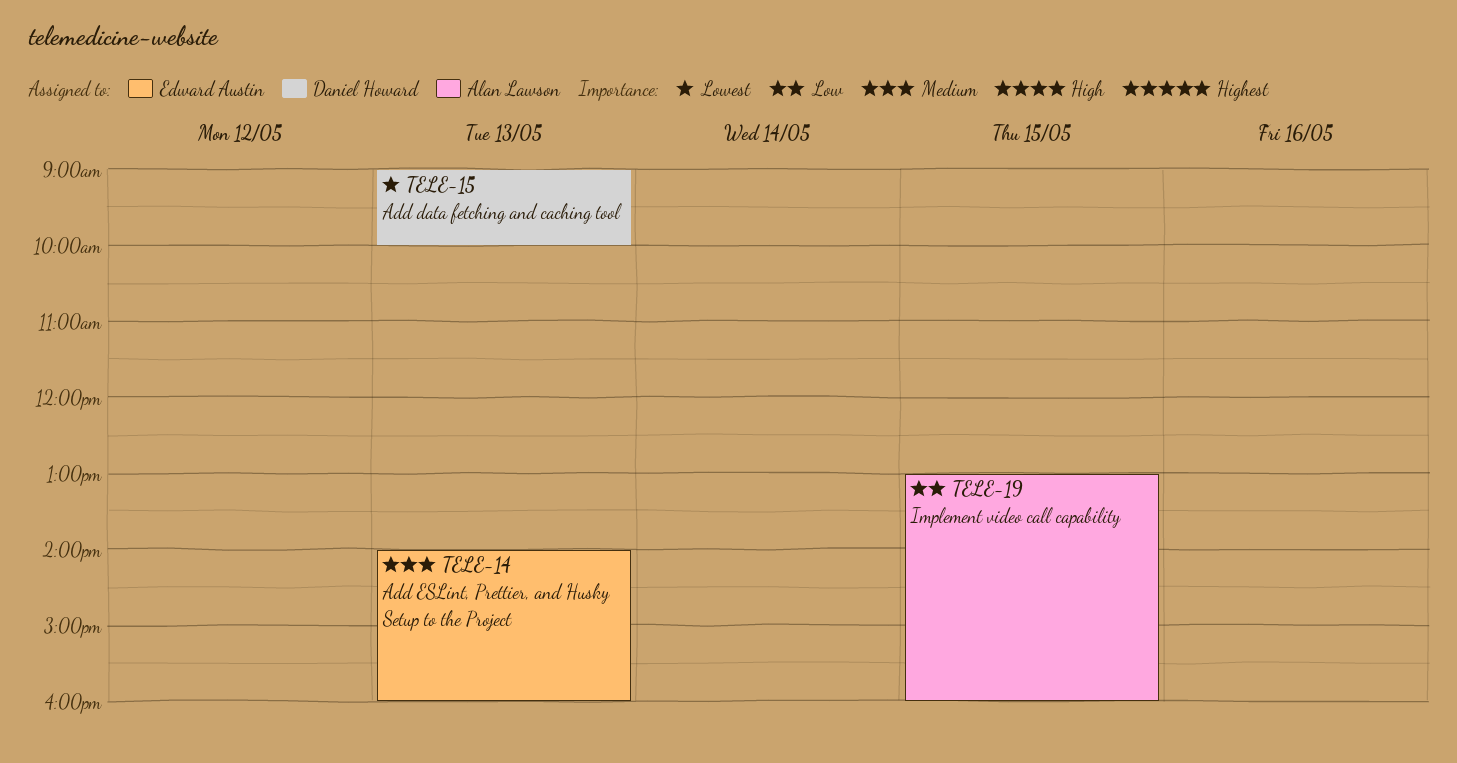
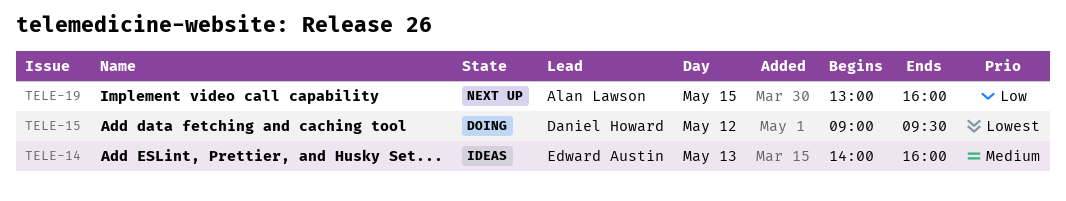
TELE-15, day: May 13 -> May 12
TELE-15, ends: 10:00 -> 09:30

